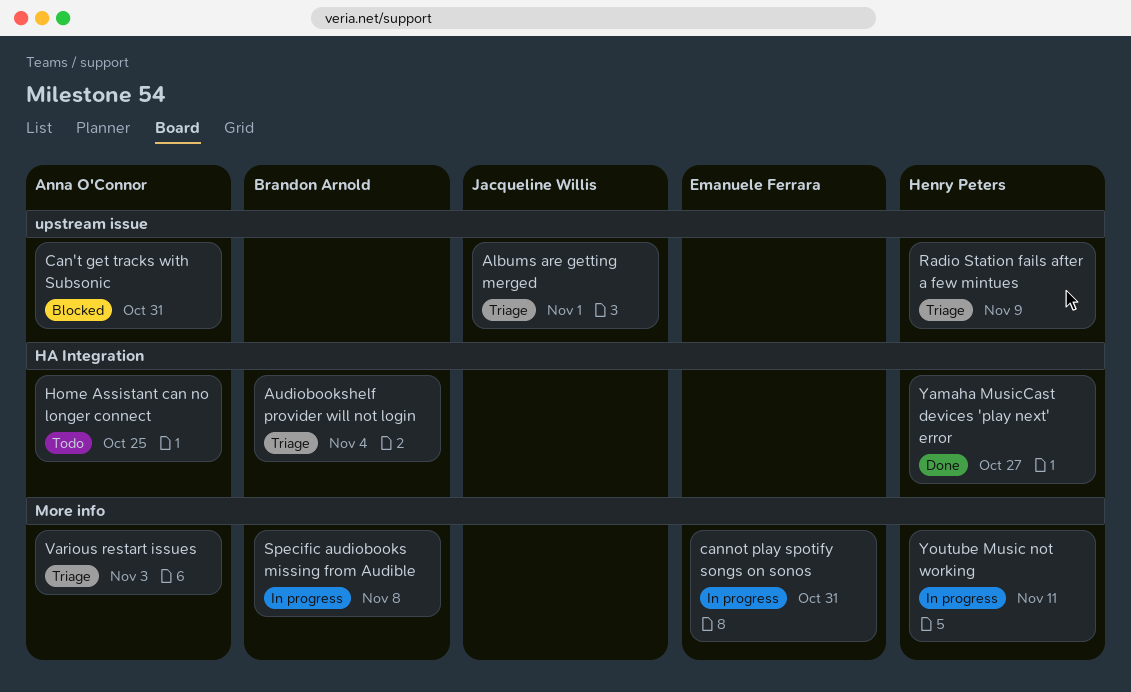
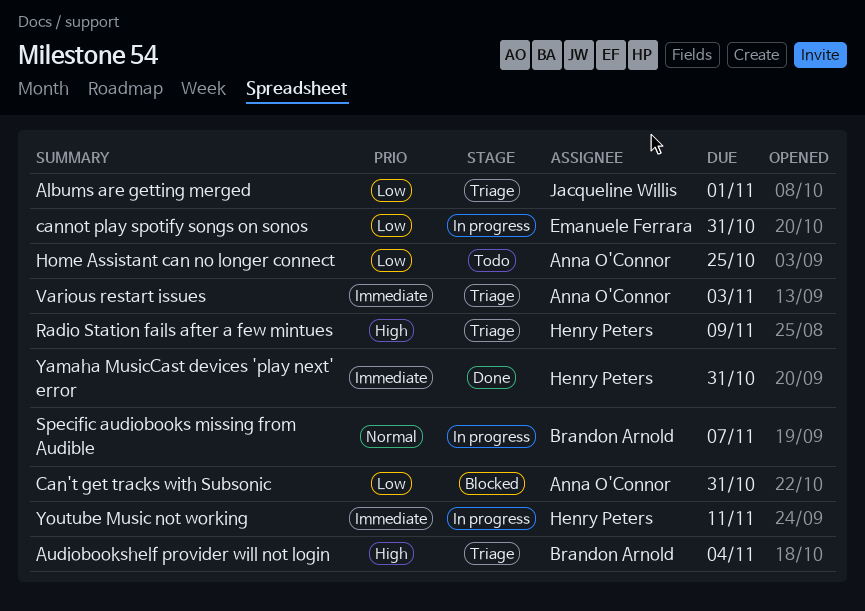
Specific audiobooks missing from Audible, due: Nov 8 -> Nov 7
Yamaha MusicCast devices 'play next' error, due: Oct 27 -> Oct 31

